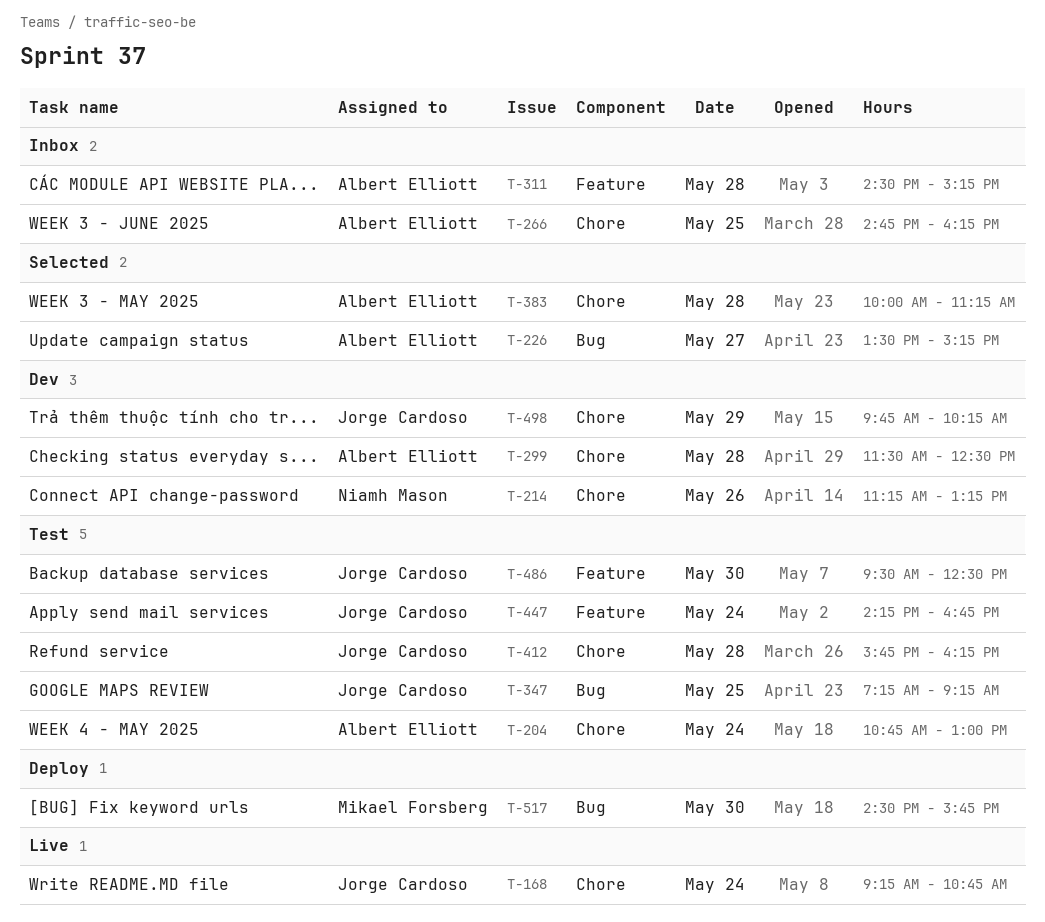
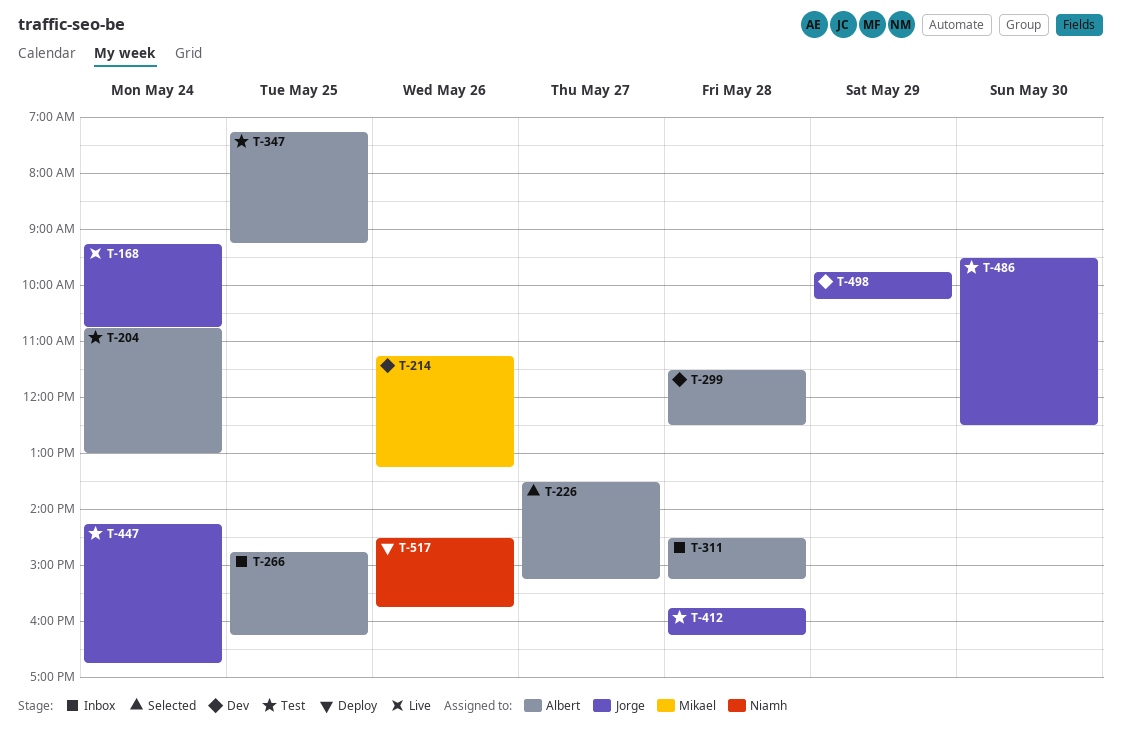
T-214, owner: Niamh Mason -> Mikael Forsberg
T-347, owner: Jorge Cardoso -> Albert Elliott
T-383: present -> none
T-517, owner: Mikael Forsberg -> Niamh Mason
T-517, day: May 30 -> May 26

